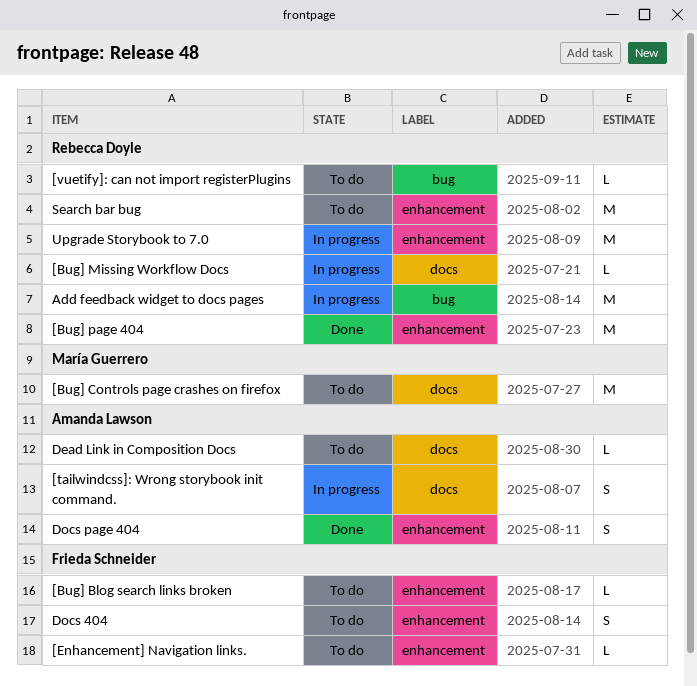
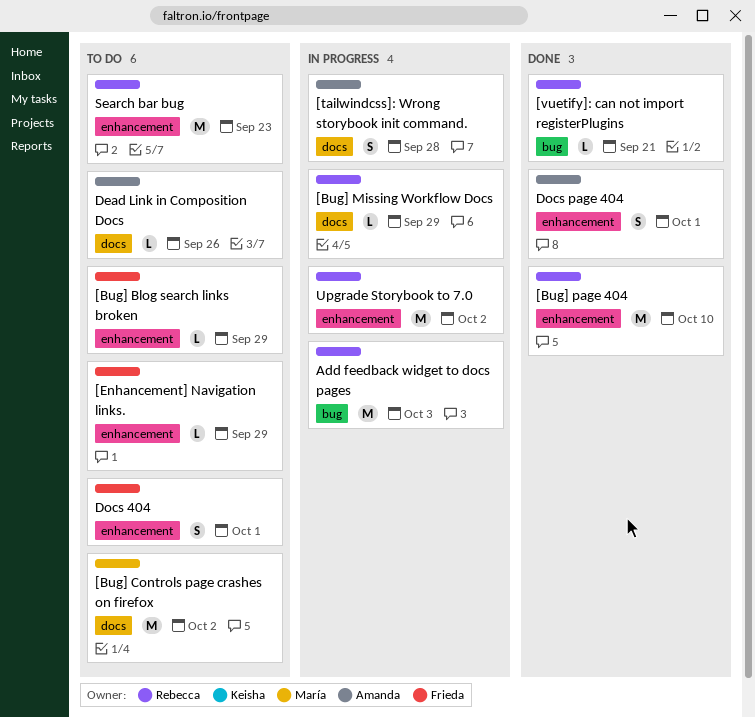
[vuetify]: can not import registerPlugins, status: To do -> Done

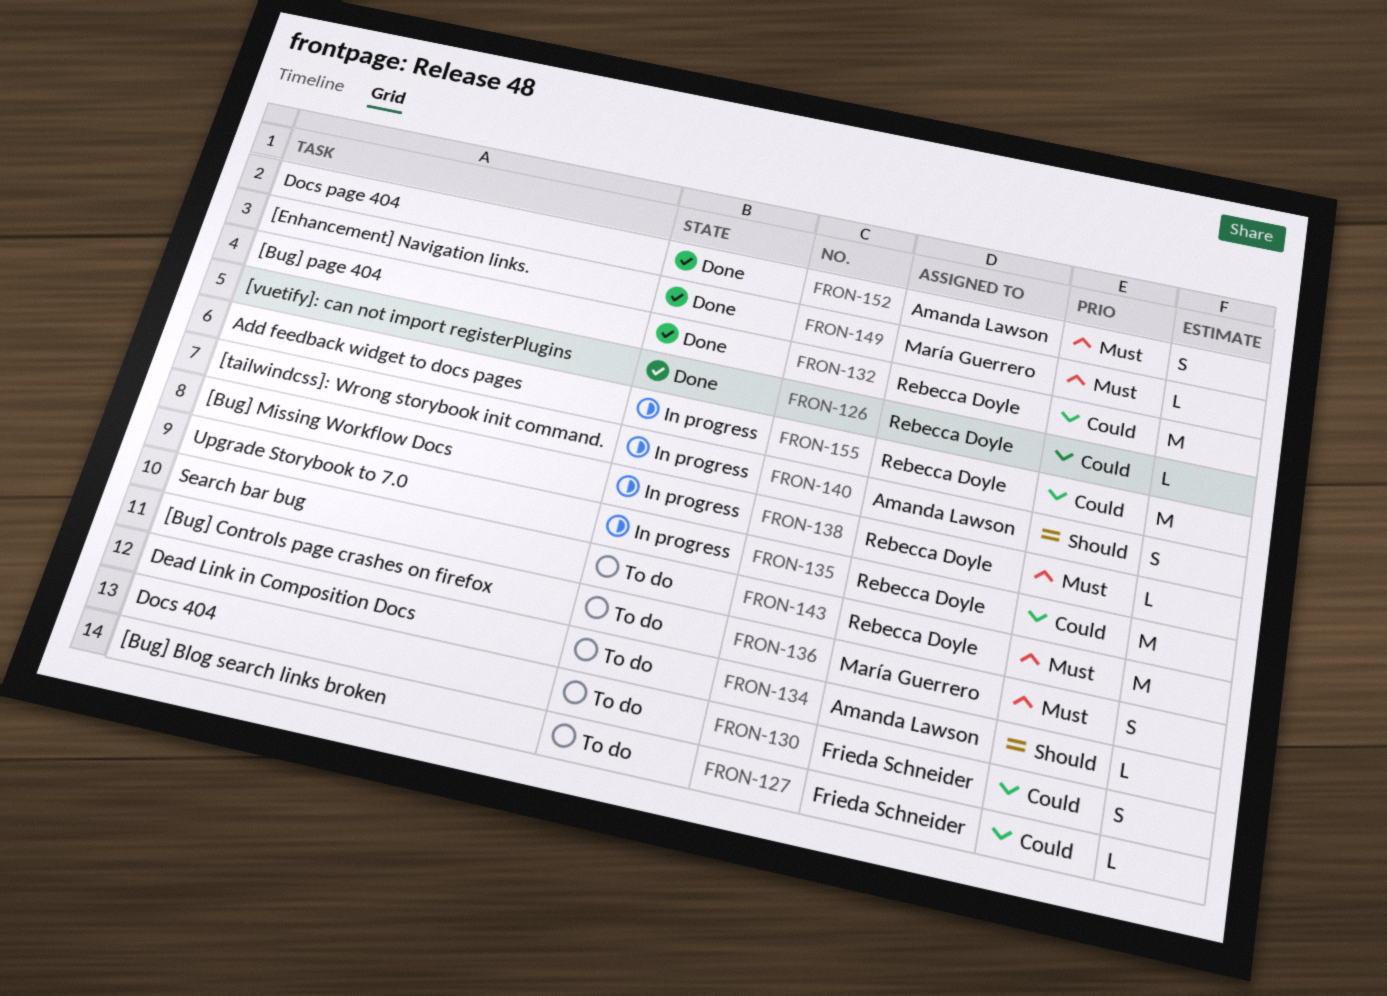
[Bug] Controls page crashes on firefox, estimate: M -> S
[Enhancement] Navigation links., status: To do -> Done
[Enhancement] Navigation links., owner: Frieda Schneider -> María Guerrero

